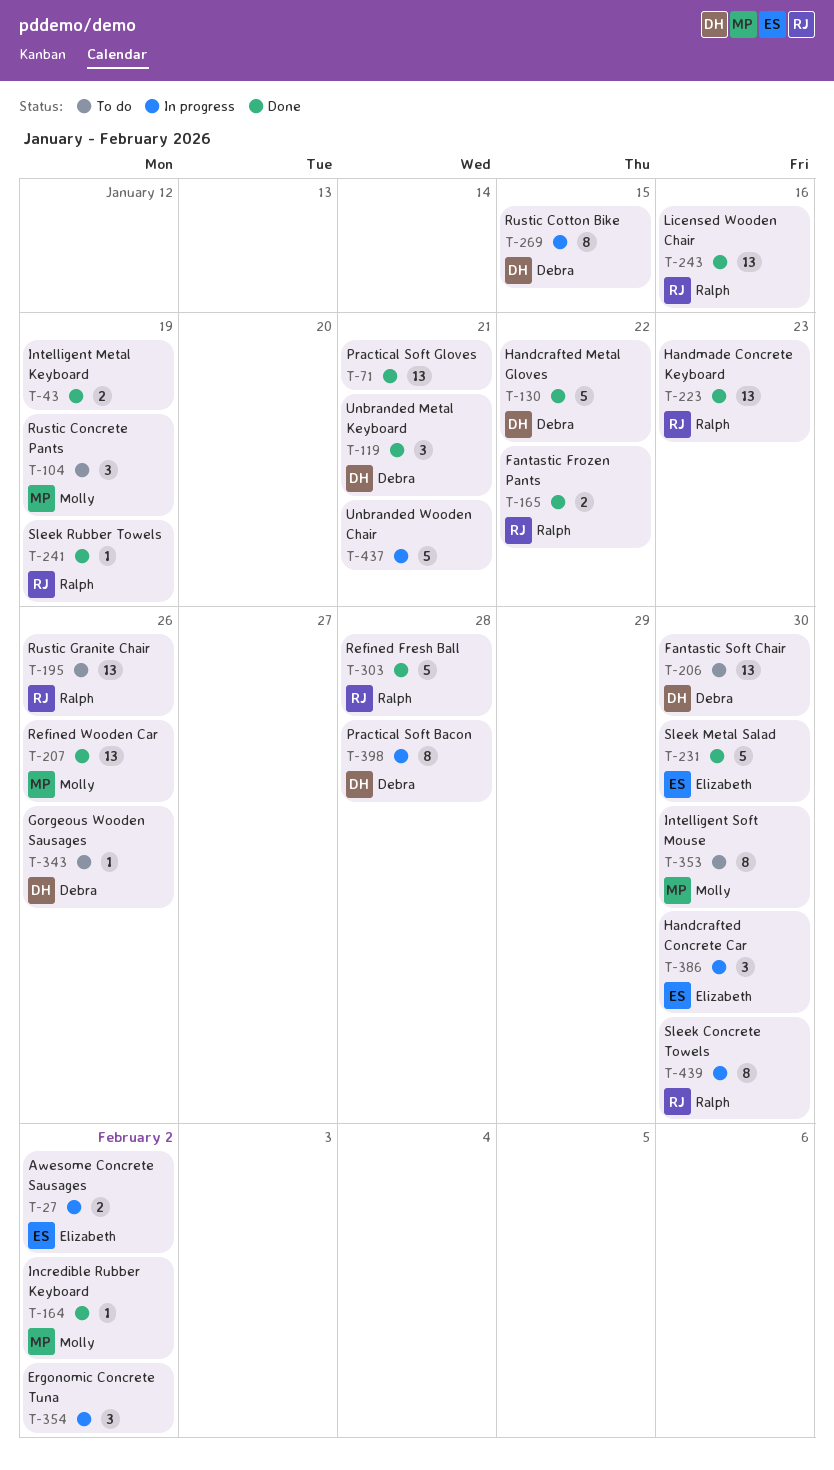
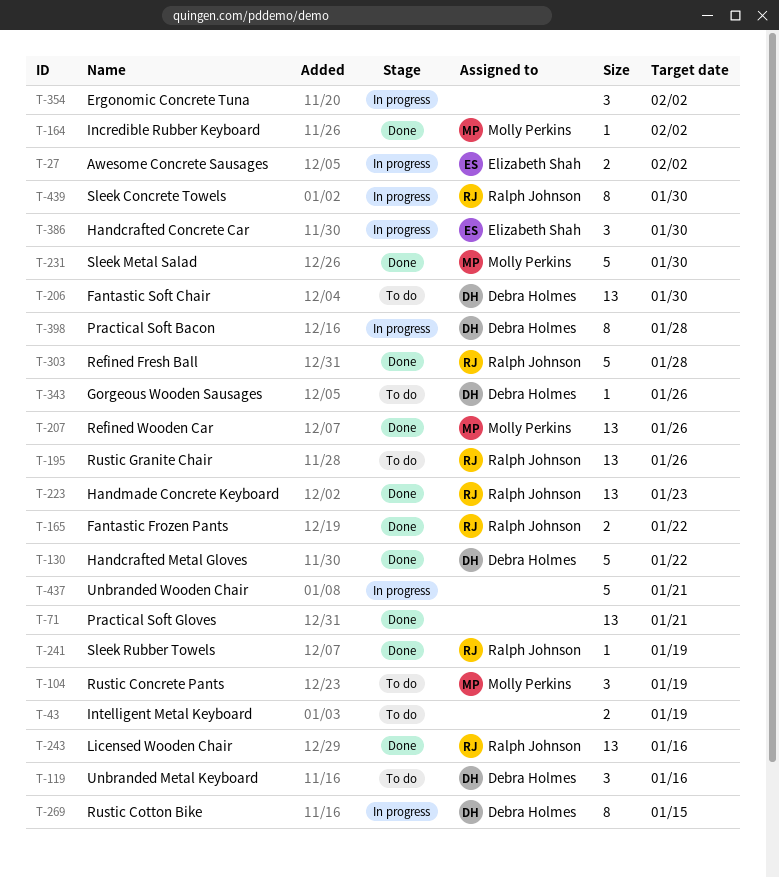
T-43, status: Done -> To do
T-119, status: Done -> To do
T-119, due: Jan 21 -> Jan 16
T-231, owner: Elizabeth Shah -> Molly Perkins
T-353: present -> none

